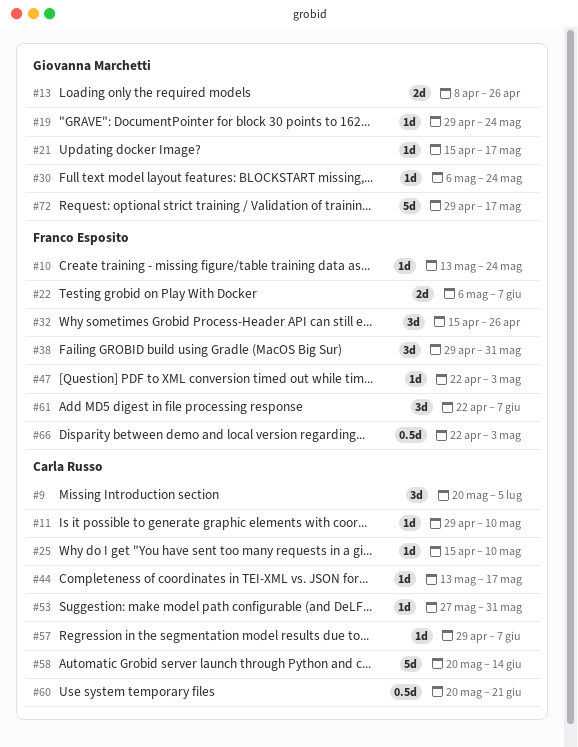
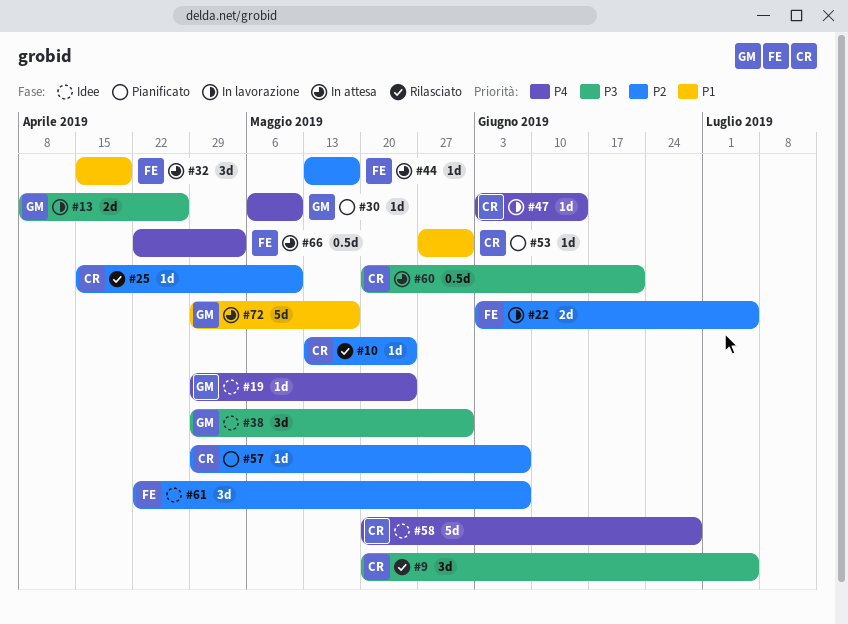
#10, owner: Franco Esposito -> Carla Russo
#11: present -> none
#21: present -> none
#22, start: May 6 -> Jun 3
#22, due: Jun 7 -> Jul 5
#30, due: May 24 -> May 10
#32, due: Apr 26 -> Apr 19
#38, owner: Franco Esposito -> Giovanna Marchetti
#44, owner: Carla Russo -> Franco Esposito
#47, owner: Franco Esposito -> Carla Russo
#47, start: Apr 22 -> Jun 3
#47, due: May 3 -> Jun 14
#58, due: Jun 14 -> Jun 28

